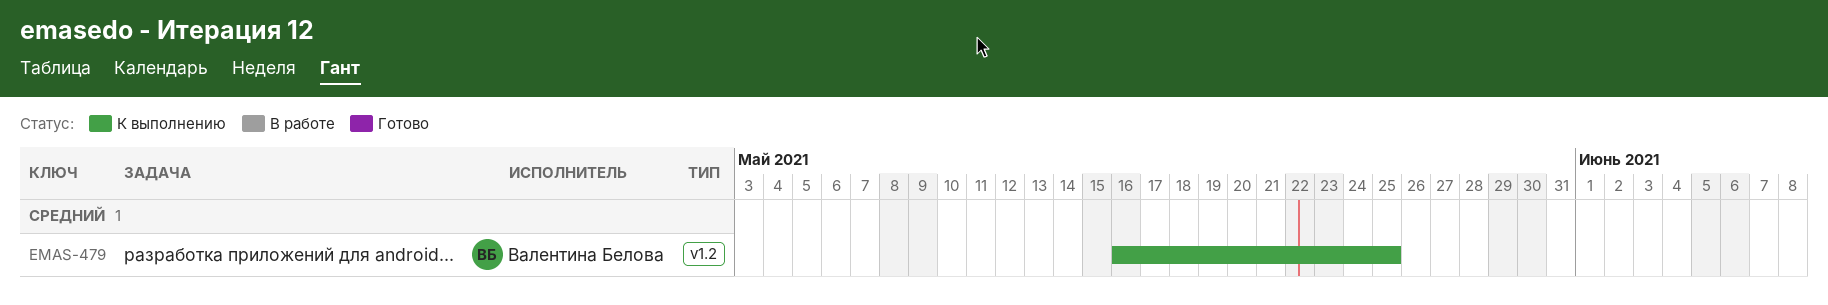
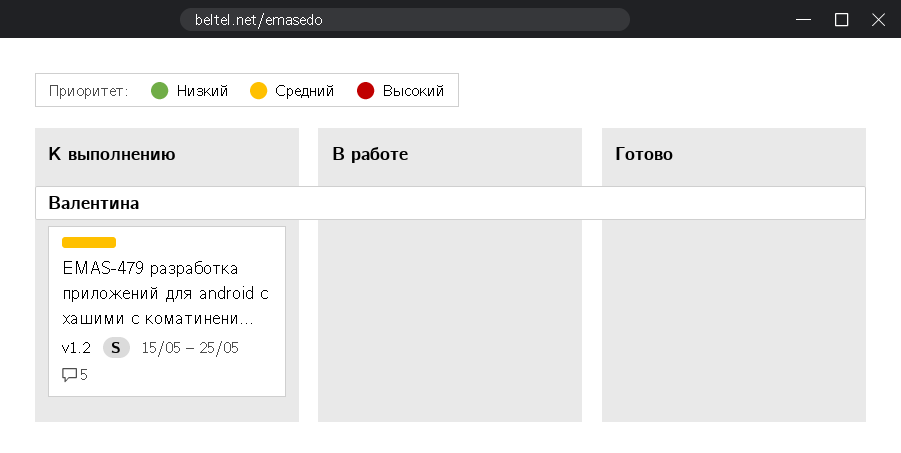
EMAS-479, start: May 16 -> May 15

